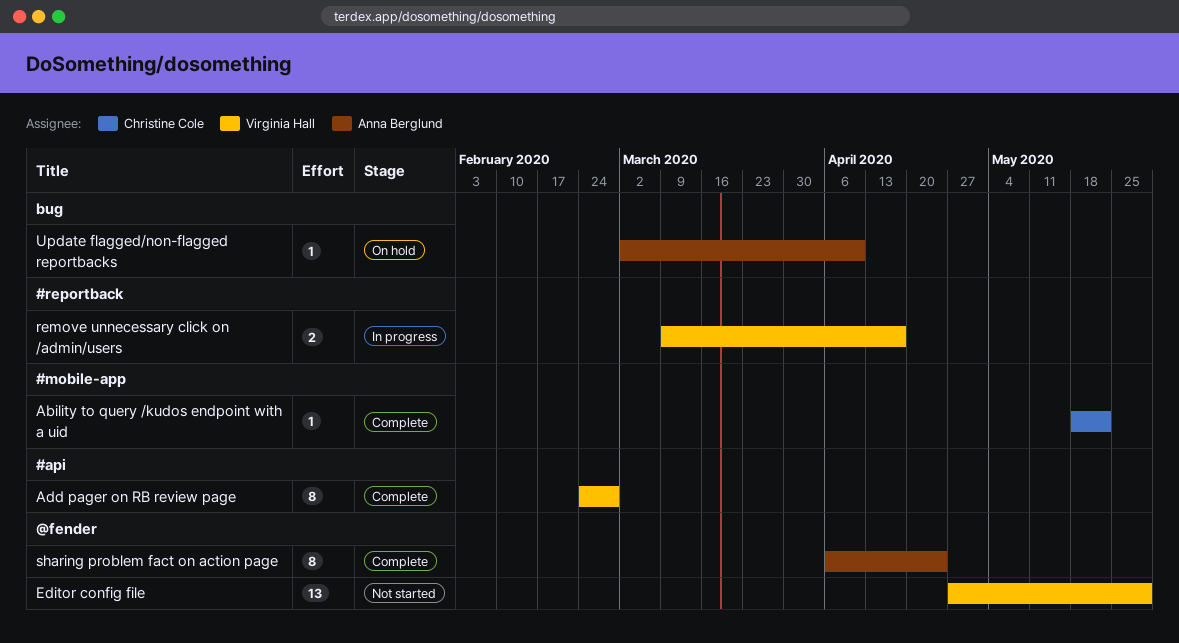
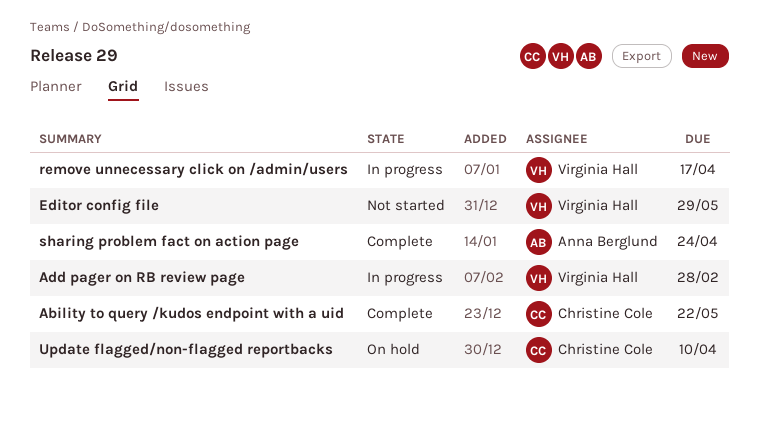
Add pager on RB review page, status: Complete -> In progress
Update flagged/non-flagged reportbacks, owner: Anna Berglund -> Christine Cole

